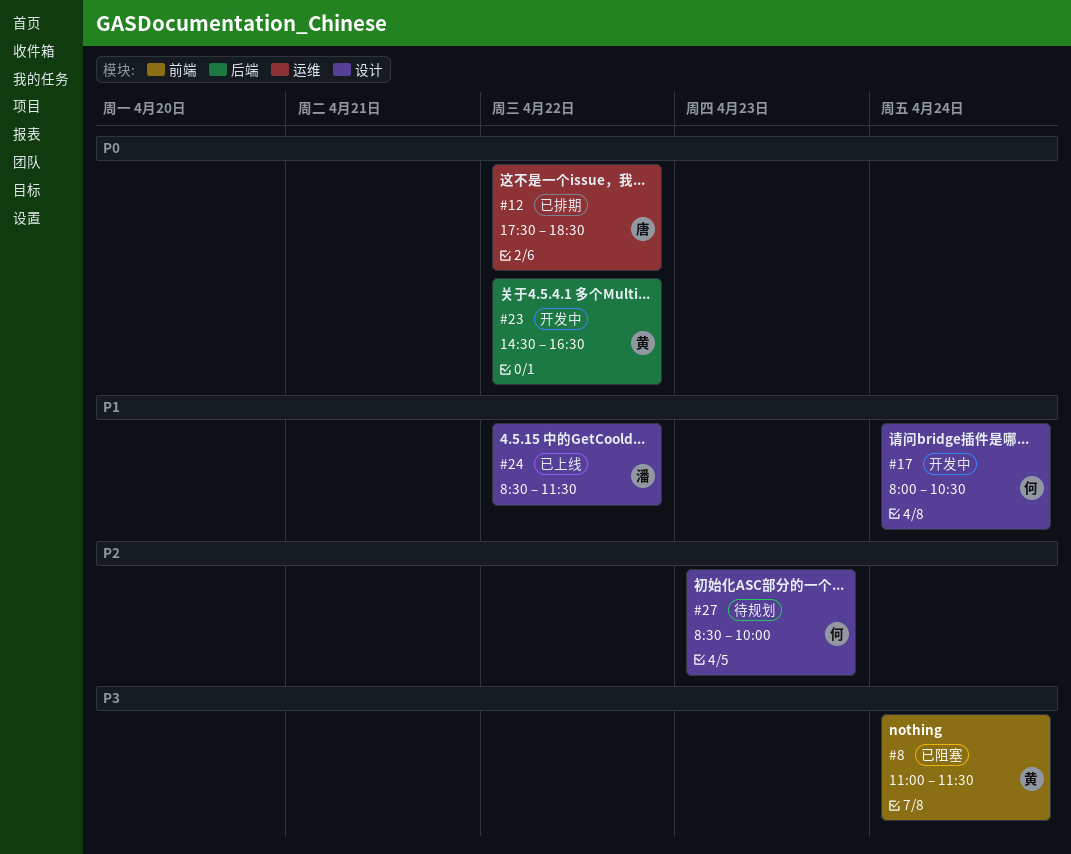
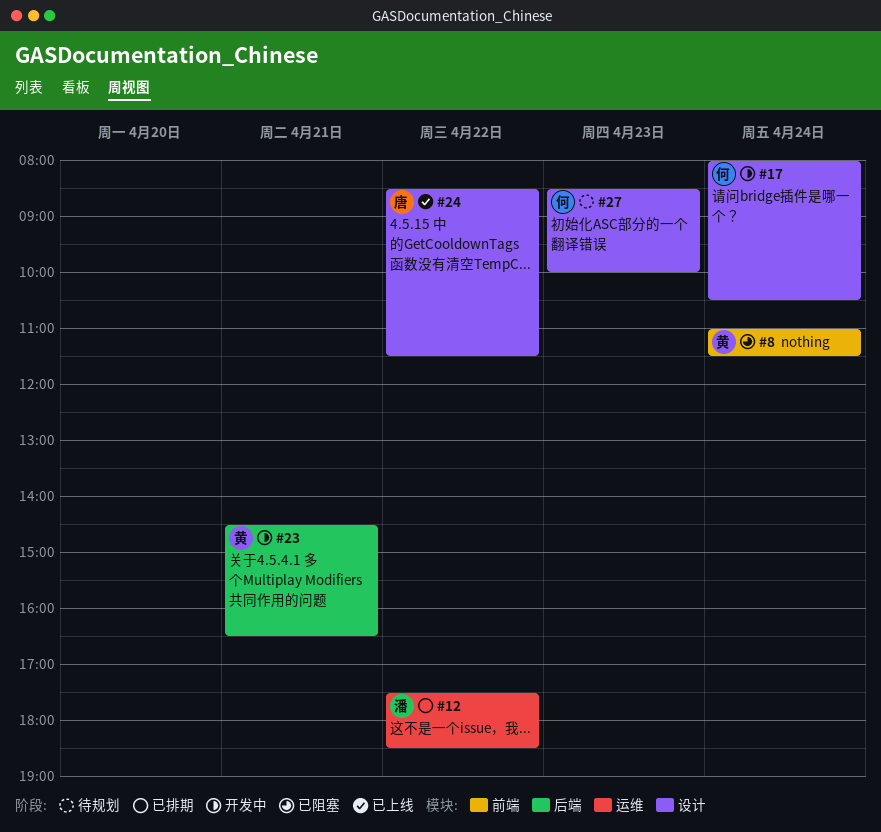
#12, owner: 唐 -> 潘
#23, day: Apr 22 -> Apr 21
#24, owner: 潘 -> 唐

